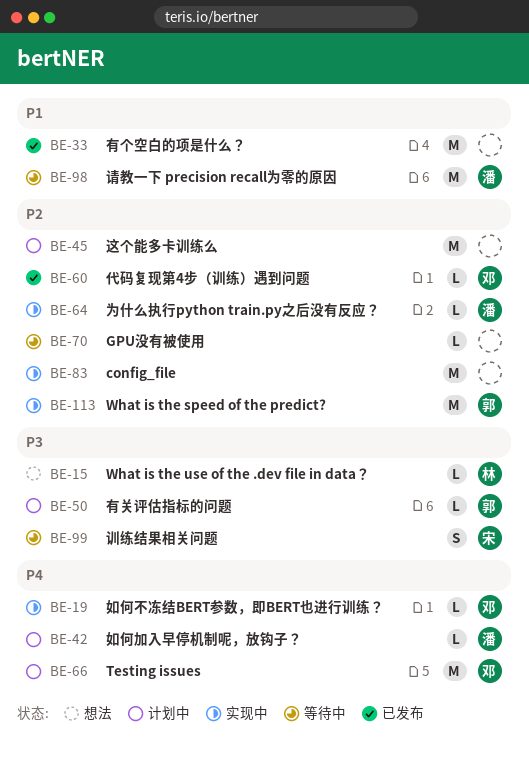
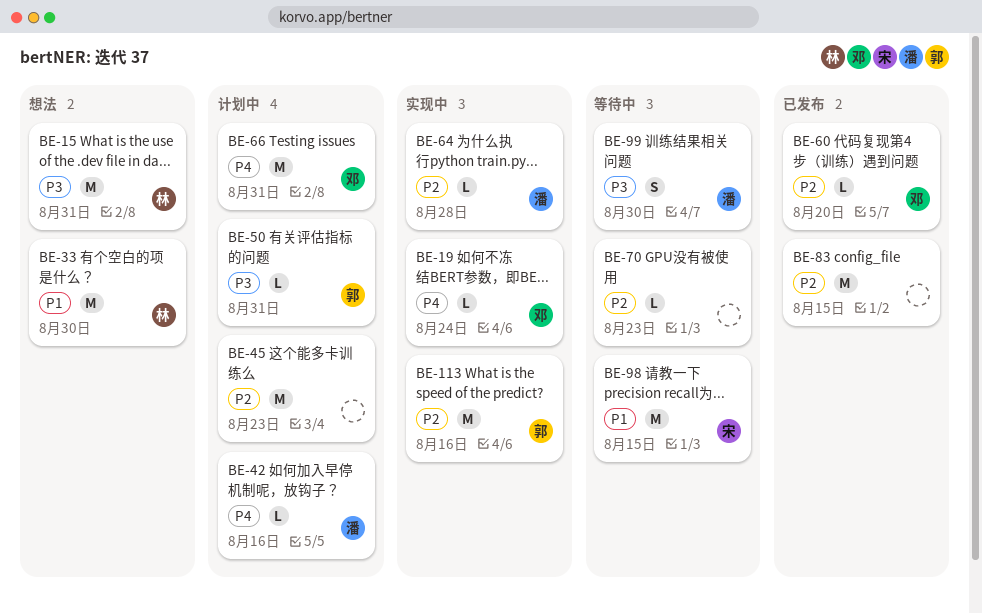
BE-15, estimate: L -> M
BE-33, status: 已发布 -> 想法
BE-33, owner: none -> 林
BE-83, status: 实现中 -> 已发布
BE-98, owner: 潘 -> 宋
BE-99, owner: 宋 -> 潘

